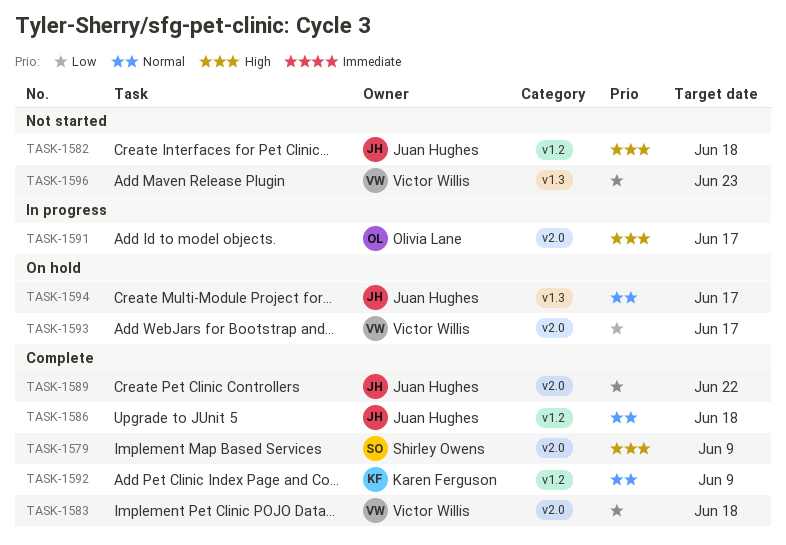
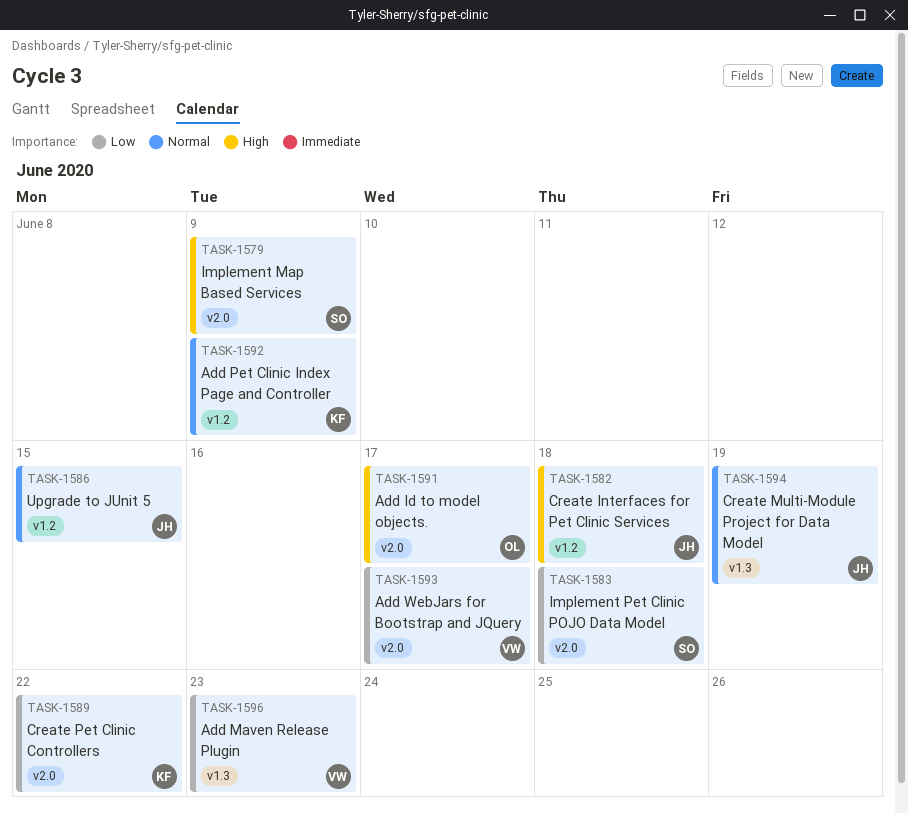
TASK-1583, owner: Victor Willis -> Shirley Owens
TASK-1586, due: Jun 18 -> Jun 15
TASK-1589, owner: Juan Hughes -> Karen Ferguson
TASK-1594, due: Jun 17 -> Jun 19

